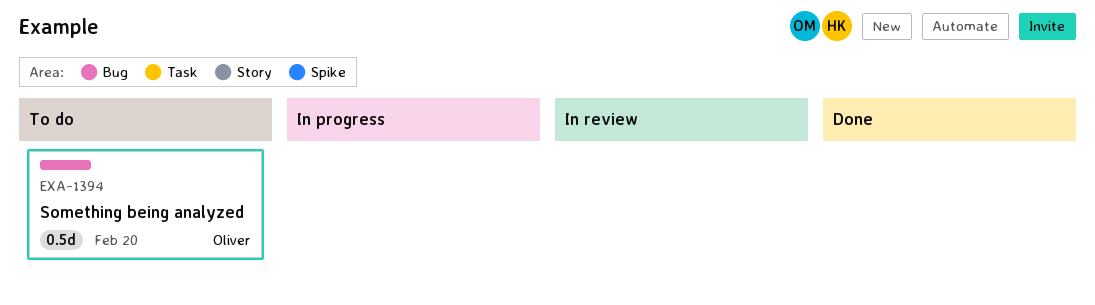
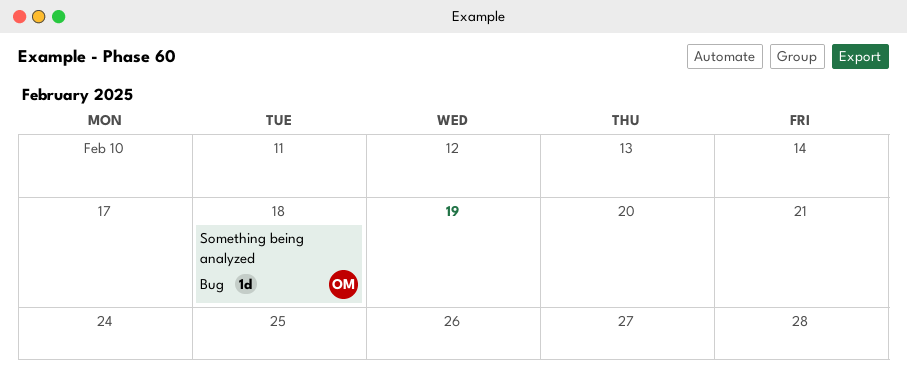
Something being analyzed, estimate: 0.5d -> 1d
Something being analyzed, due: Feb 20 -> Feb 18

